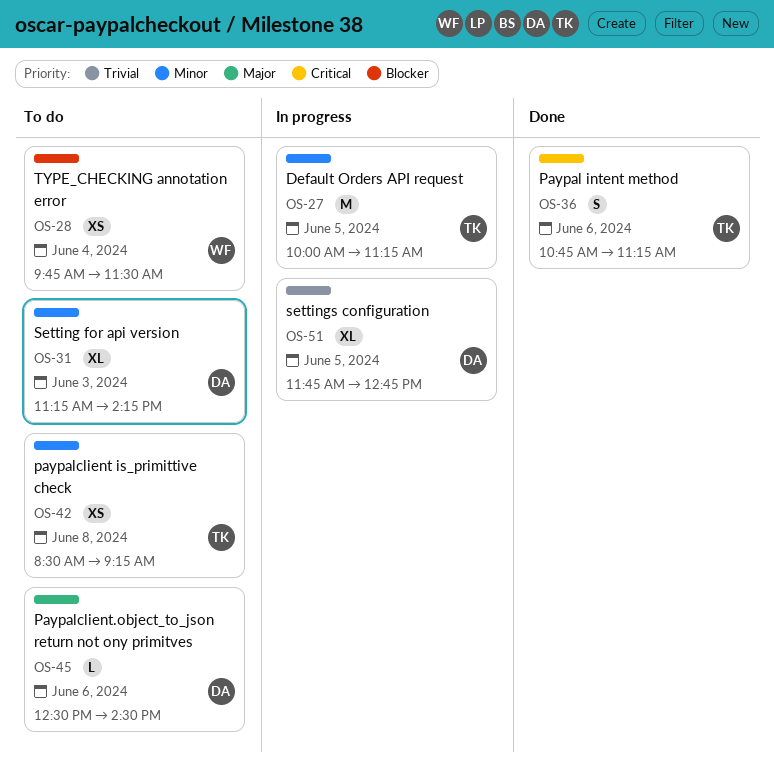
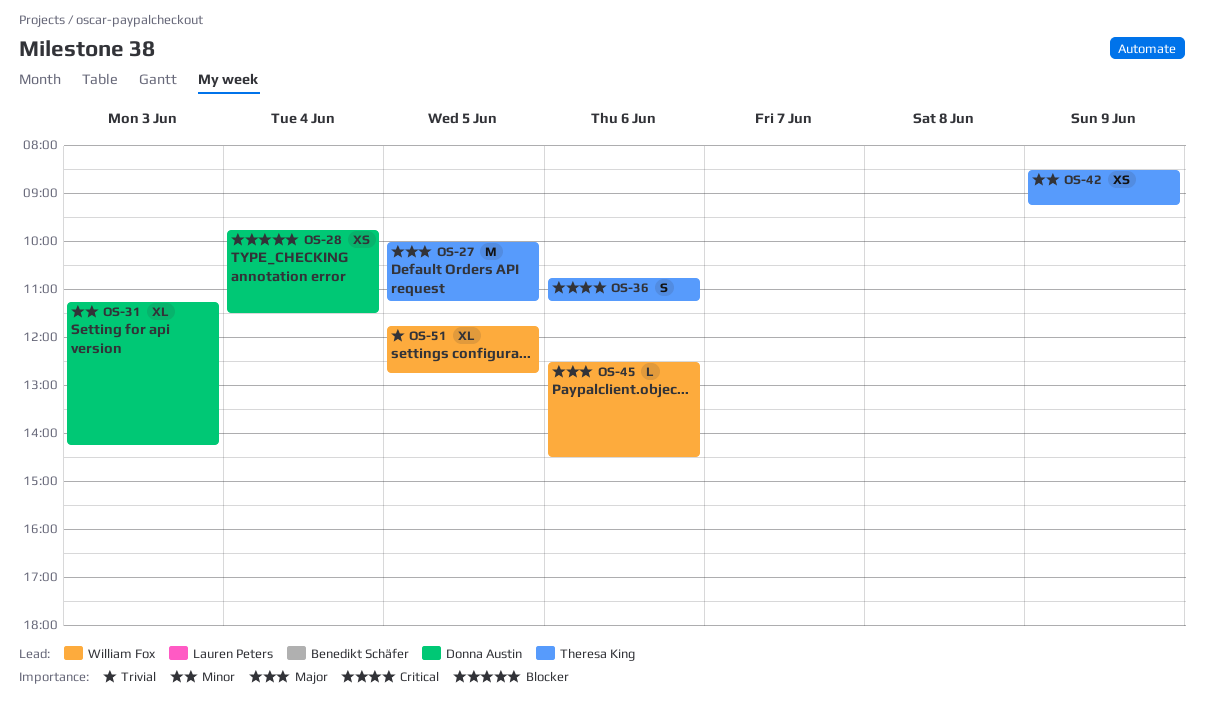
OS-27, priority: Minor -> Major
OS-28, owner: William Fox -> Donna Austin
OS-42, day: Jun 8 -> Jun 9
OS-45, owner: Donna Austin -> William Fox
OS-51, owner: Donna Austin -> William Fox

